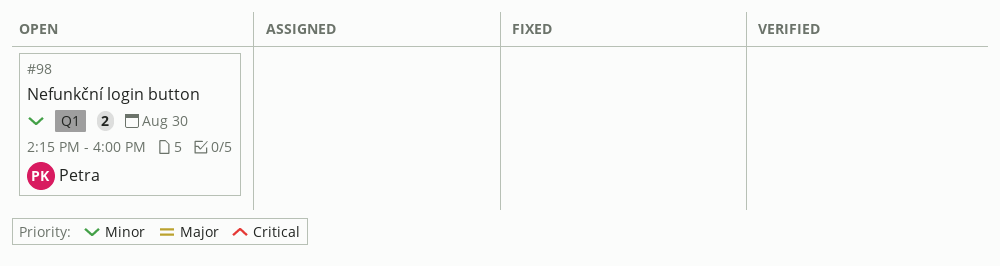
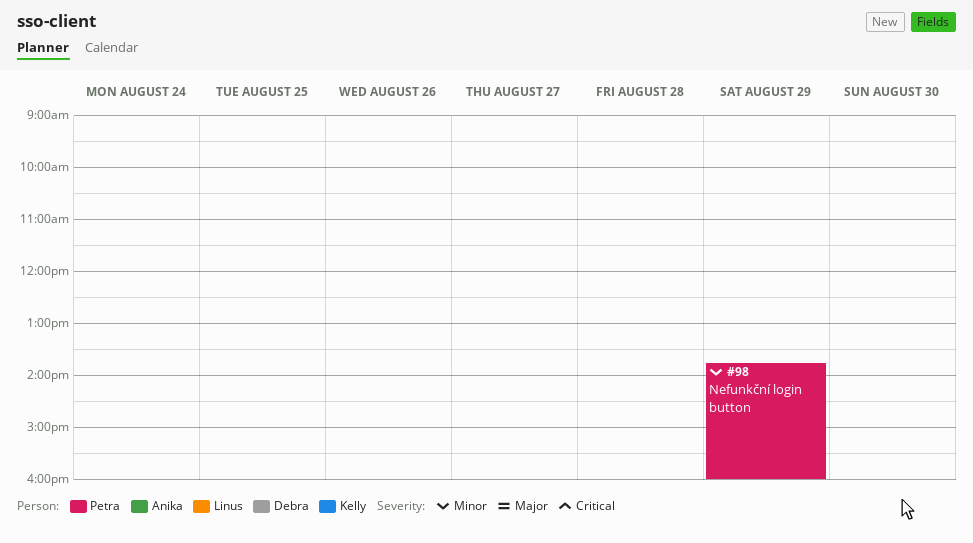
#98, day: Aug 30 -> Aug 29
#98, begins: 14:15 -> 13:45

